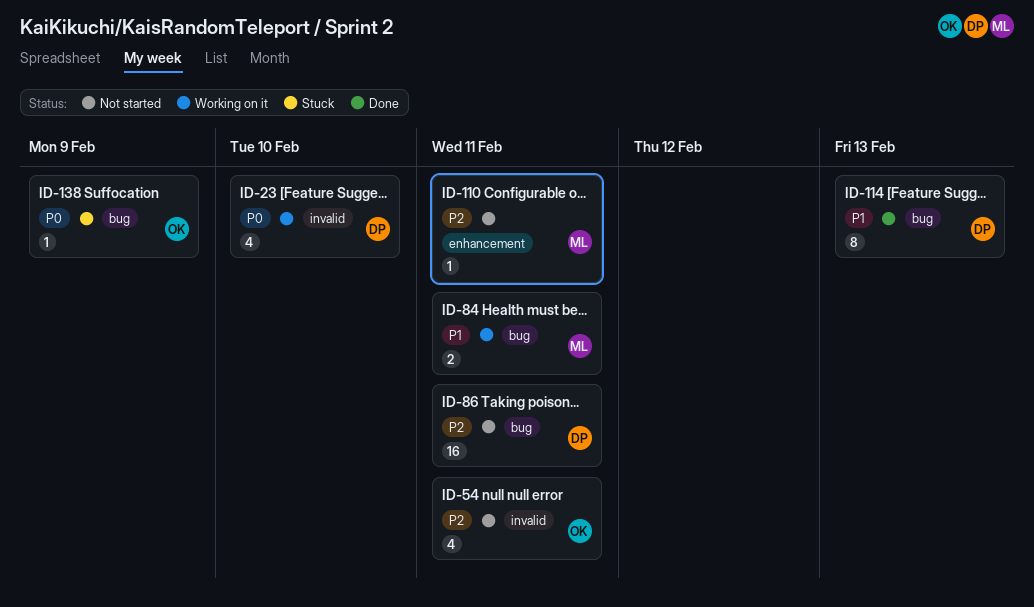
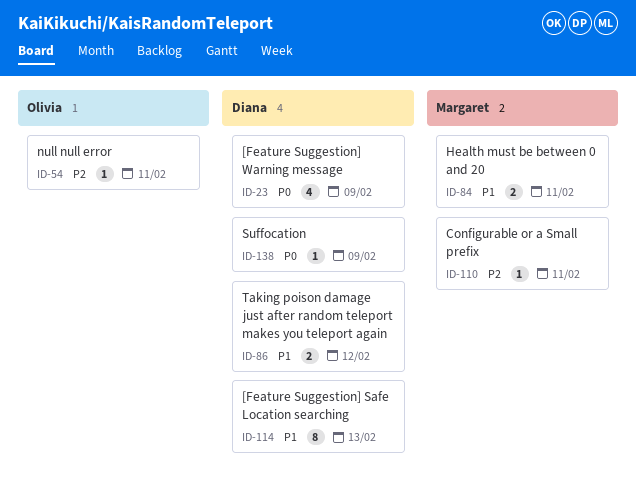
ID-23, due: Feb 10 -> Feb 9
ID-54, estimate: 4 -> 1
ID-86, priority: P2 -> P1
ID-86, estimate: 16 -> 2
ID-86, due: Feb 11 -> Feb 12
ID-138, owner: Olivia -> Diana

